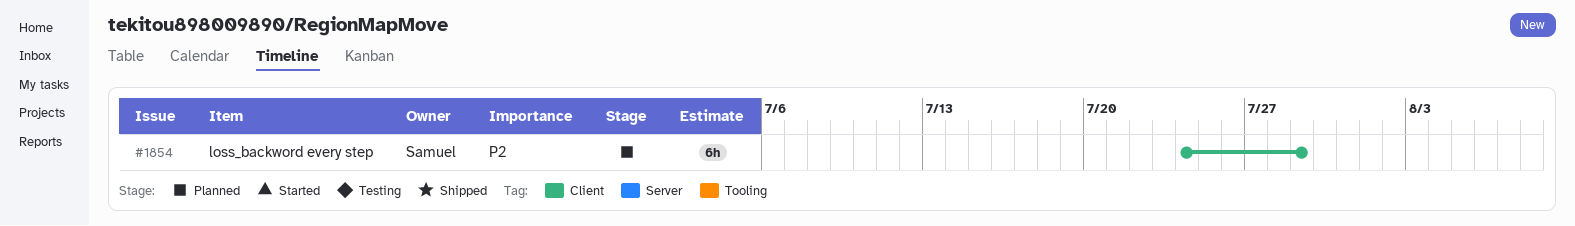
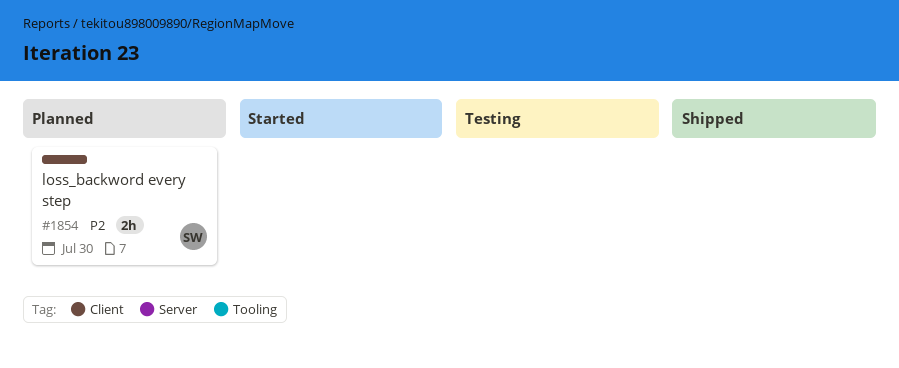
#1854, estimate: 6h -> 2h
#1854, due: Jul 29 -> Jul 30

